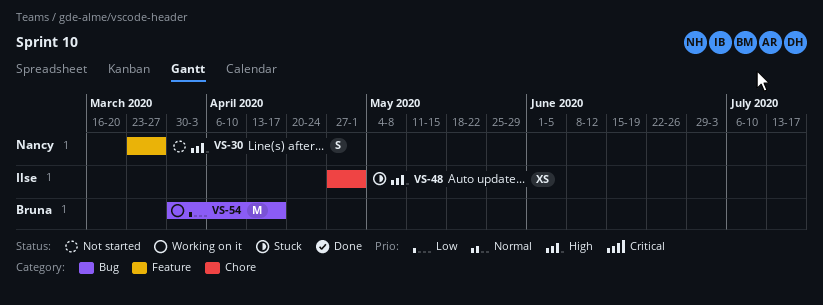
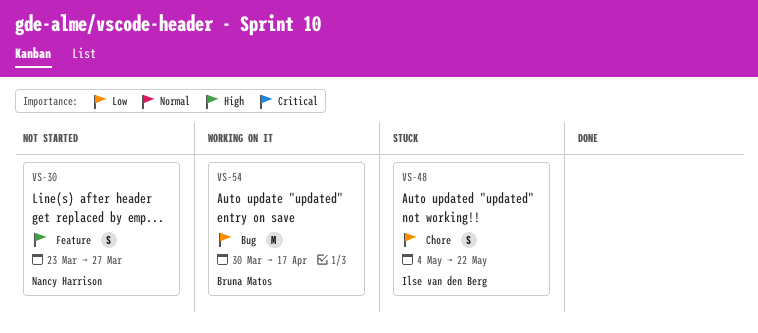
VS-48, priority: High -> Low
VS-48, estimate: XS -> S
VS-48, start: Apr 27 -> May 4
VS-48, due: May 1 -> May 22

